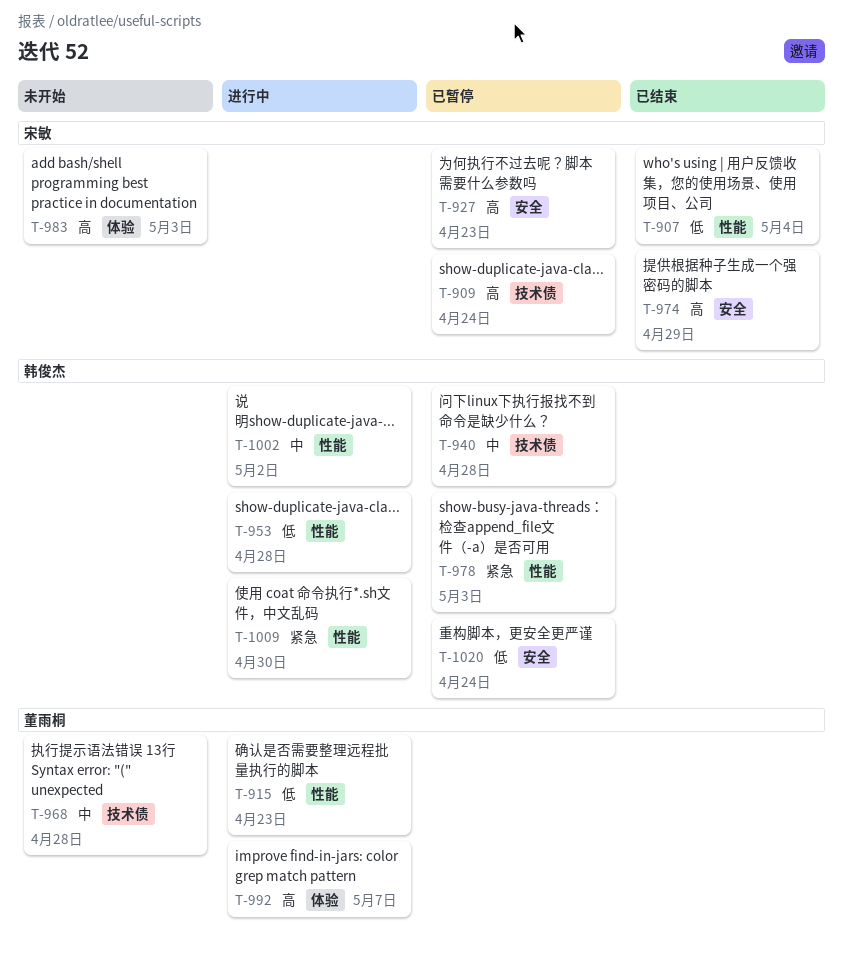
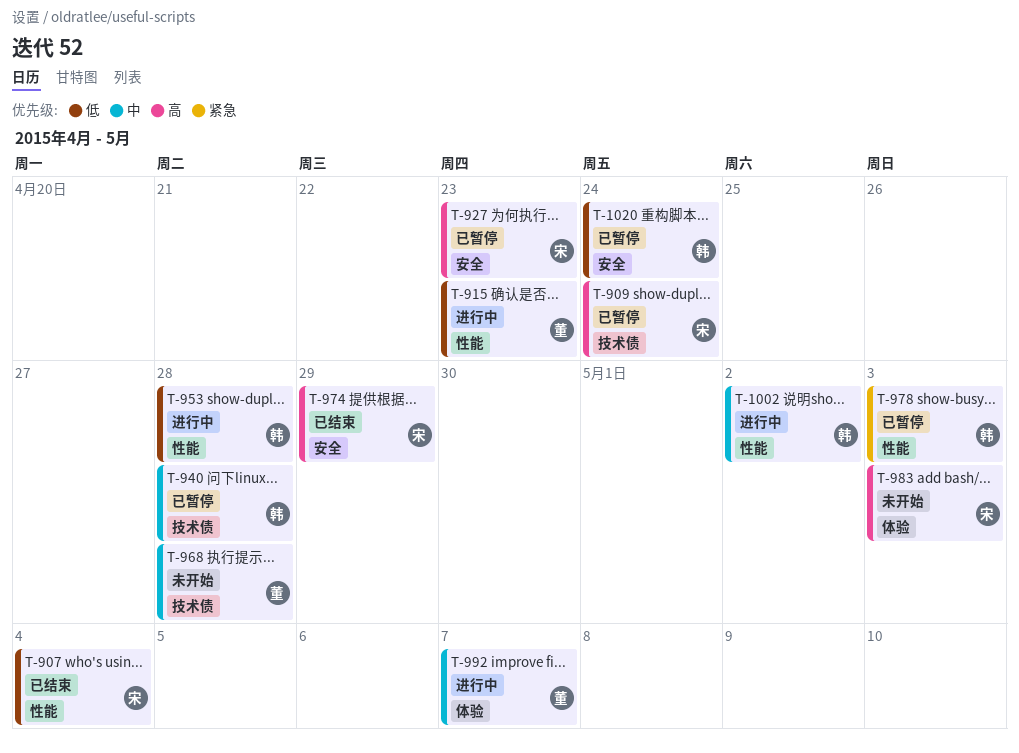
T-992, priority: 高 -> 中
T-1009: present -> none

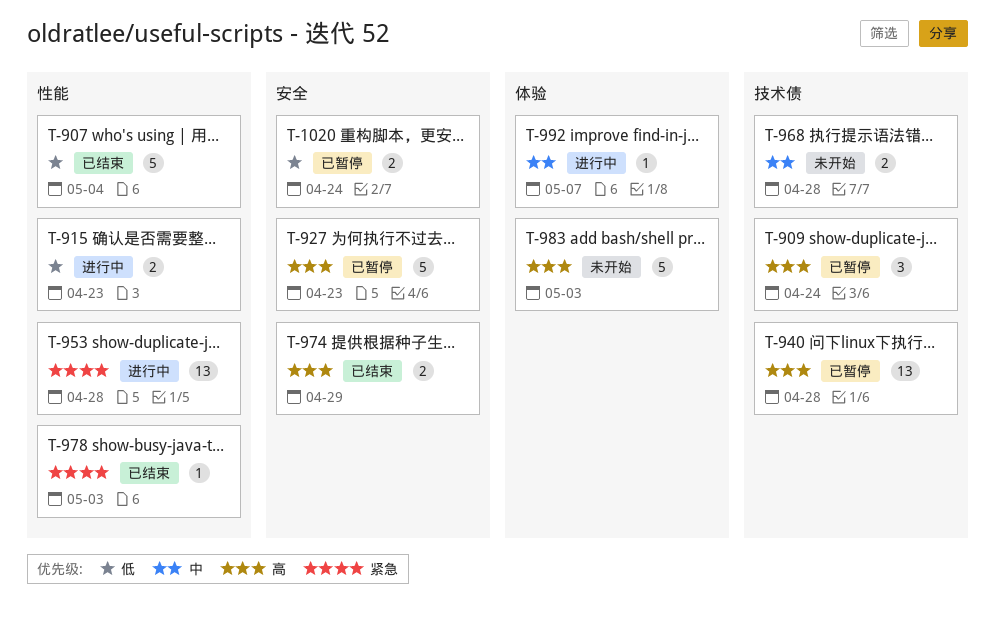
T-940, priority: 中 -> 高
T-953, priority: 低 -> 紧急
T-978, status: 已暂停 -> 已结束
T-1002: present -> none

